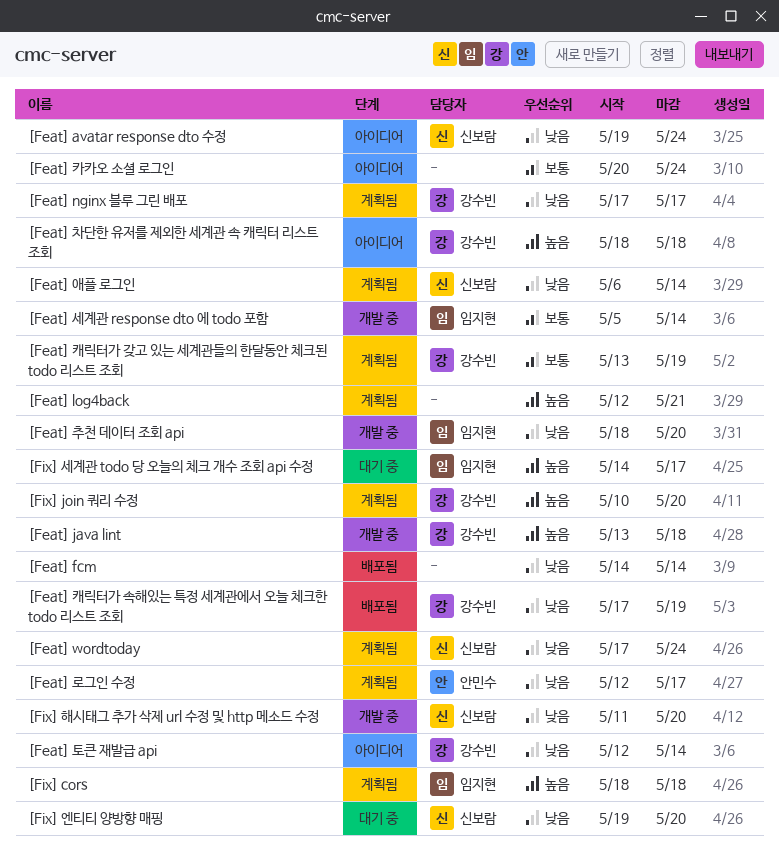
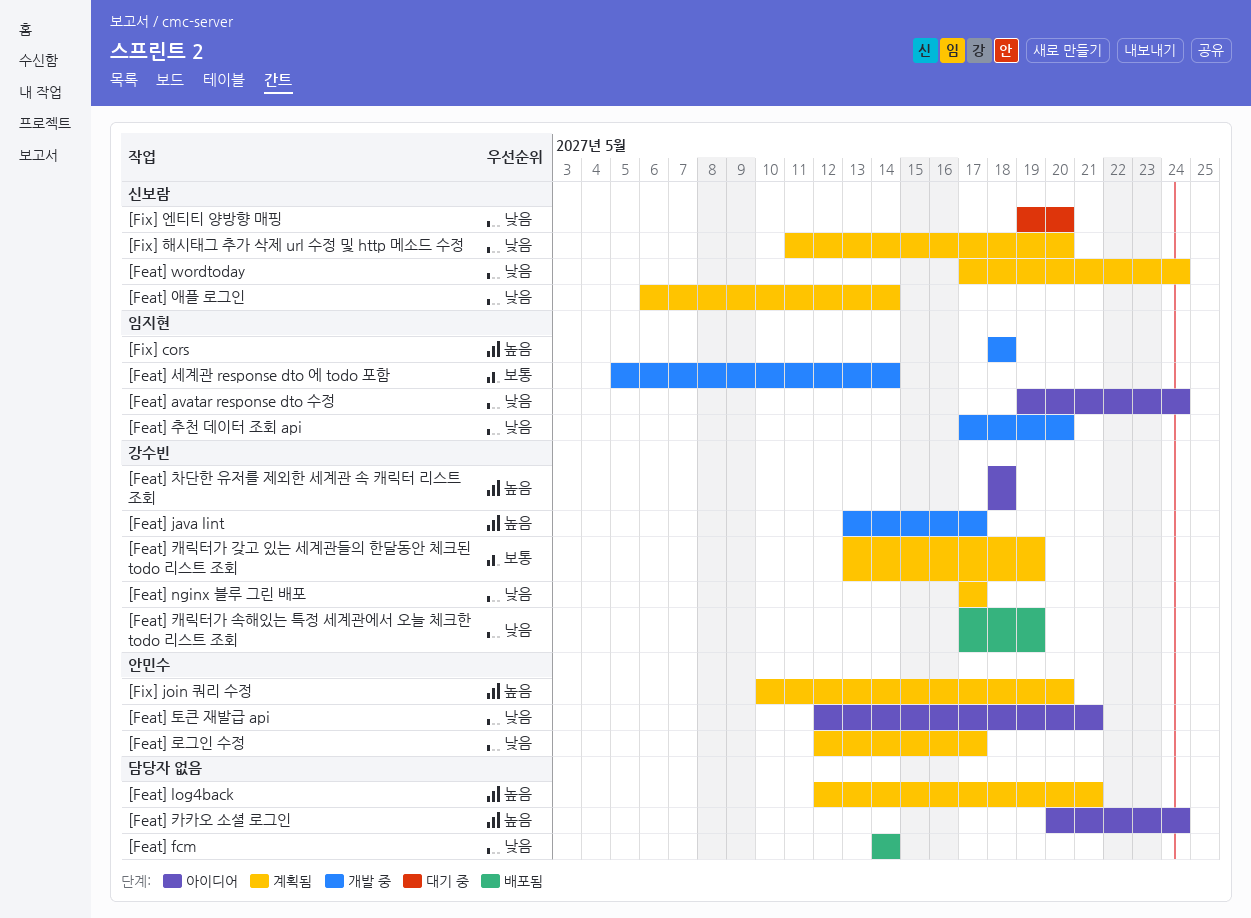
[Feat] avatar response dto 수정, owner: 신보람 -> 임지현
[Feat] java lint, due: May 18 -> May 17
[Feat] 추천 데이터 조회 api, start: May 18 -> May 17
[Feat] 카카오 소셜 로그인, priority: 보통 -> 높음
[Feat] 토큰 재발급 api, owner: 강수빈 -> 안민수
[Feat] 토큰 재발급 api, due: May 14 -> May 21
[Fix] cors, status: 계획됨 -> 개발 중
[Fix] join 쿼리 수정, owner: 강수빈 -> 안민수
[Fix] 세계관 todo 당 오늘의 체크 개수 조회 api 수정: present -> none
[Fix] 해시태그 추가 삭제 url 수정 및 http 메소드 수정, status: 개발 중 -> 계획됨

